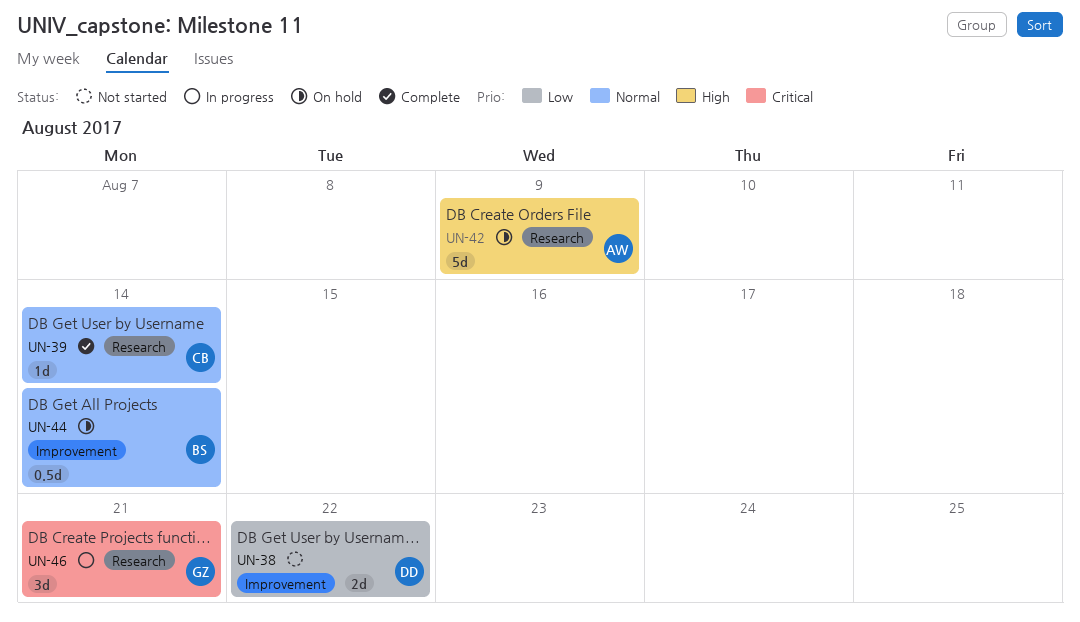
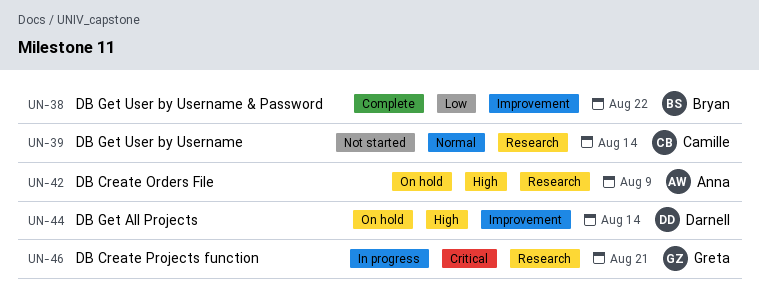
UN-38, status: Not started -> Complete
UN-38, owner: Darnell -> Bryan
UN-39, status: Complete -> Not started
UN-44, owner: Bryan -> Darnell
UN-44, priority: Normal -> High

